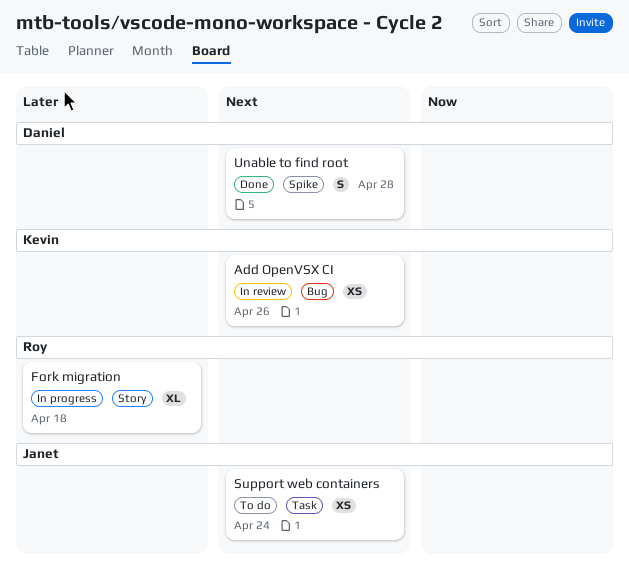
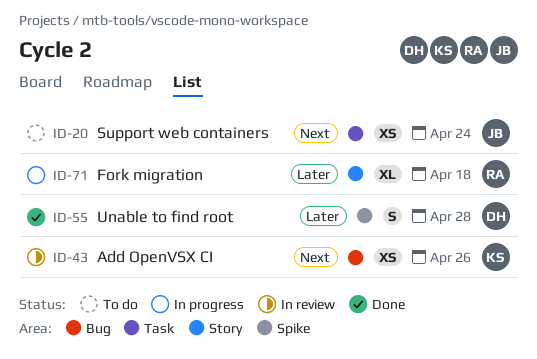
Unable to find root, priority: Next -> Later

